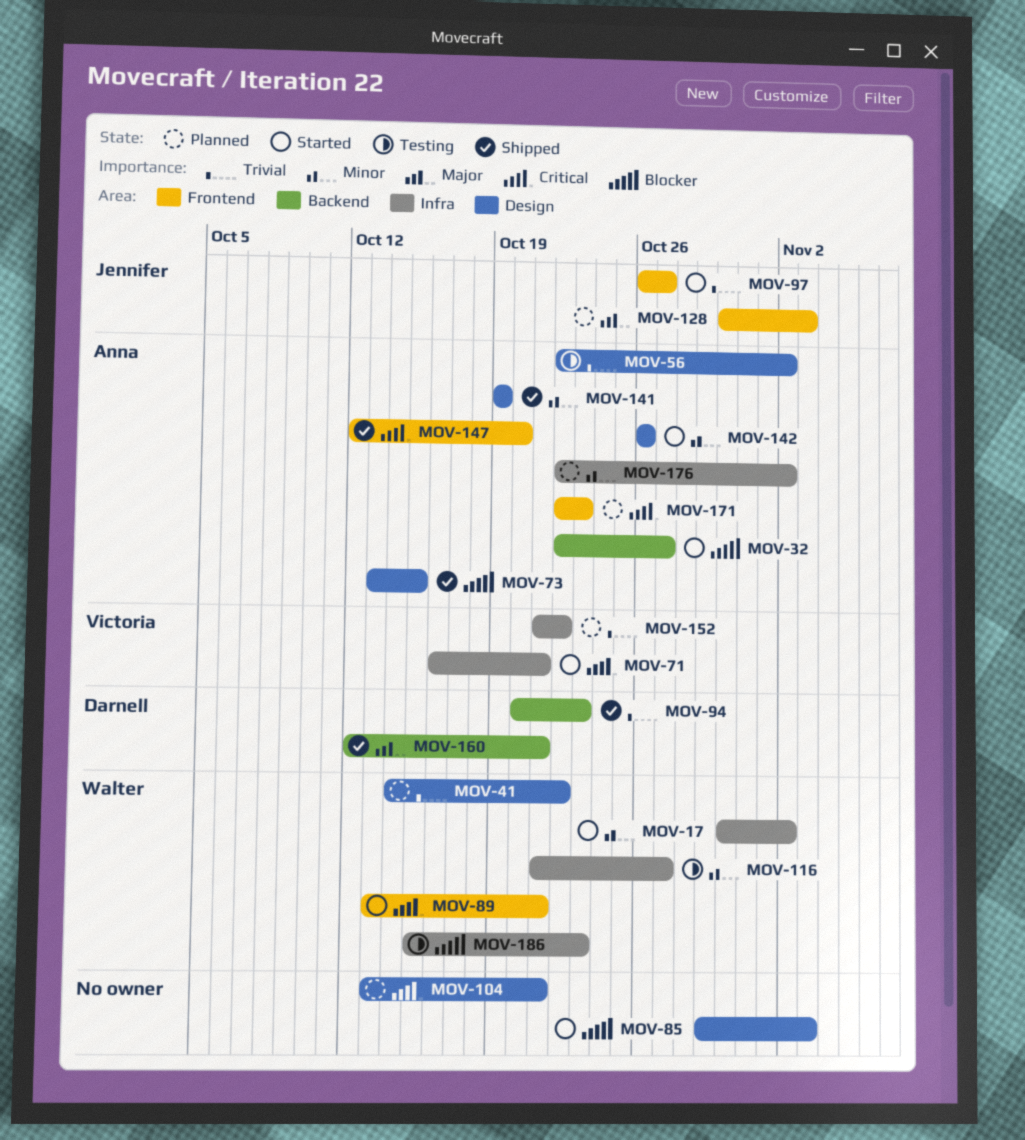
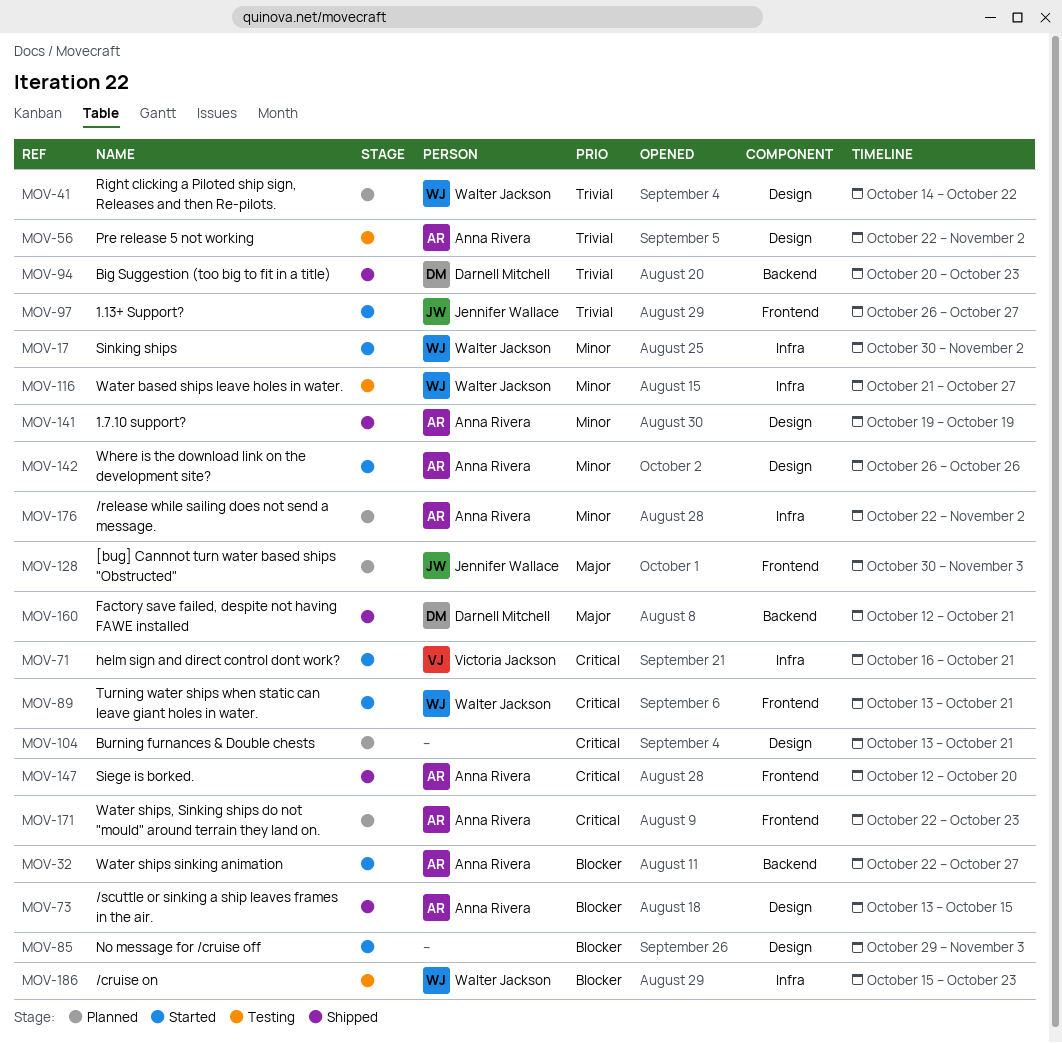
MOV-152: present -> none

